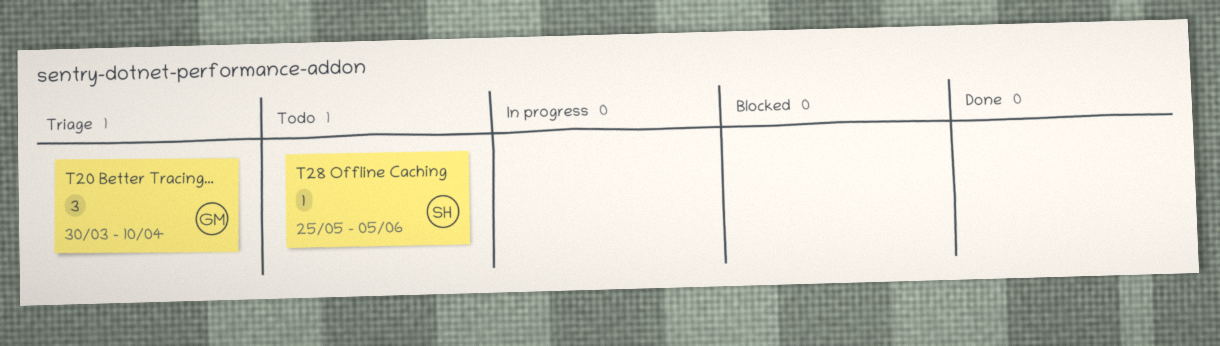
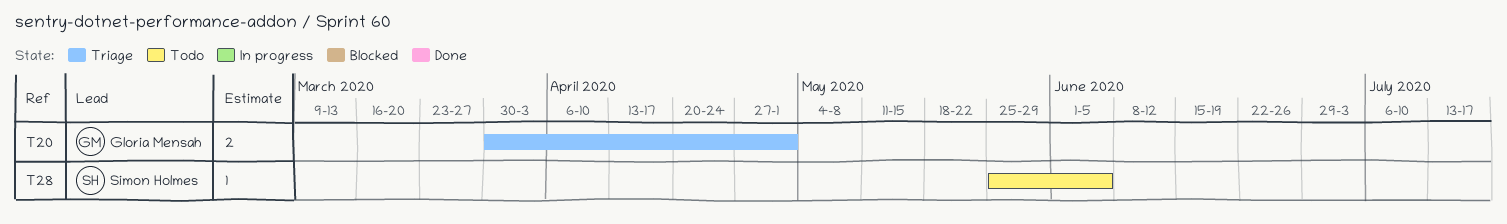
T20, estimate: 3 -> 2
T20, due: Apr 10 -> May 1

